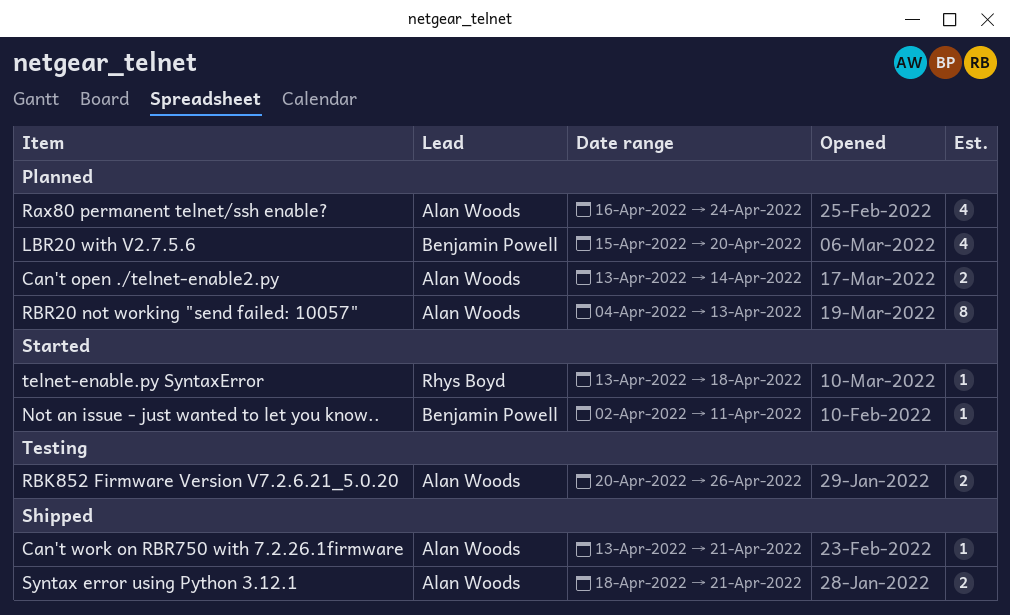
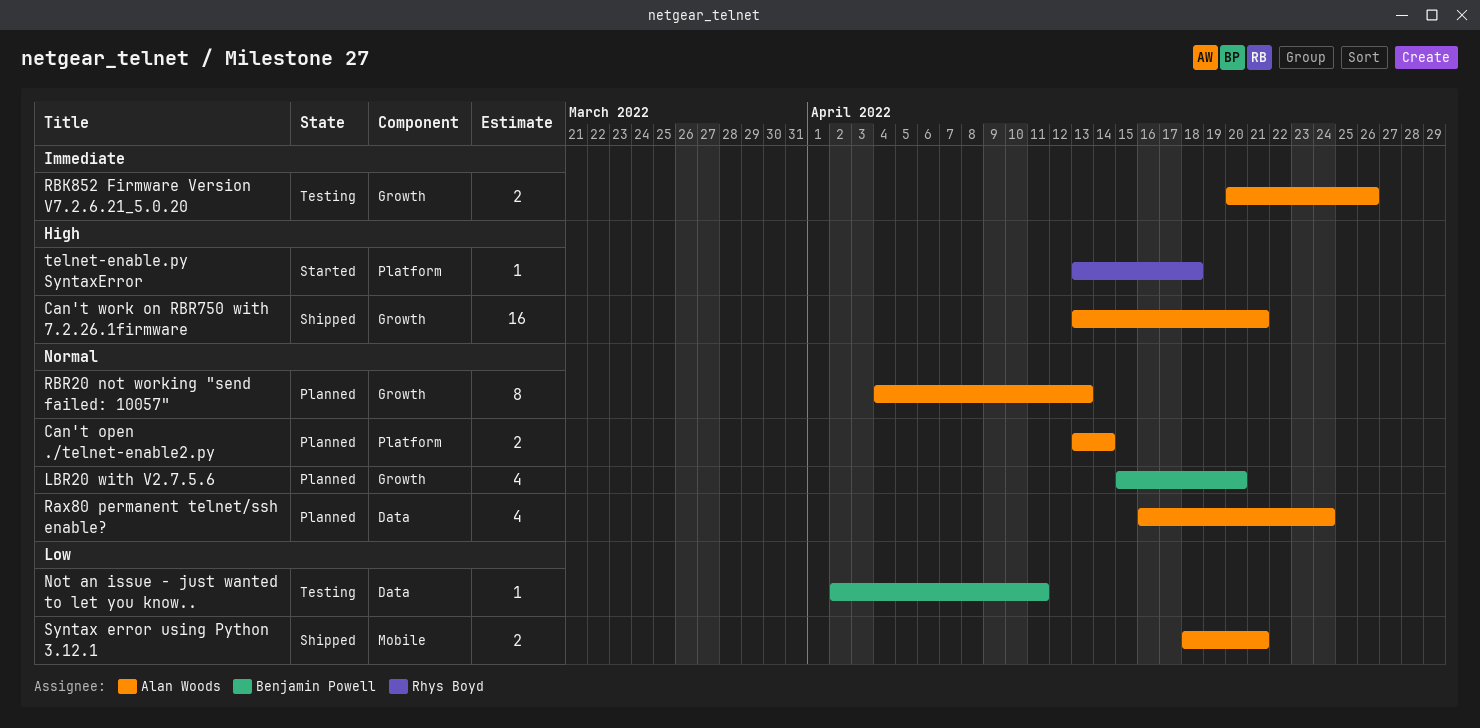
Can't work on RBR750 with 7.2.26.1firmware, estimate: 1 -> 16
Not an issue - just wanted to let you know.., status: Started -> Testing

